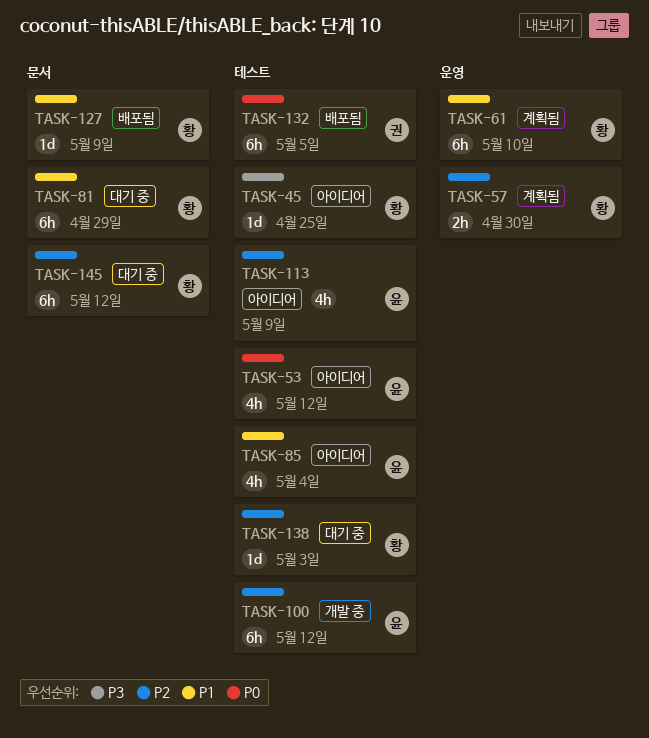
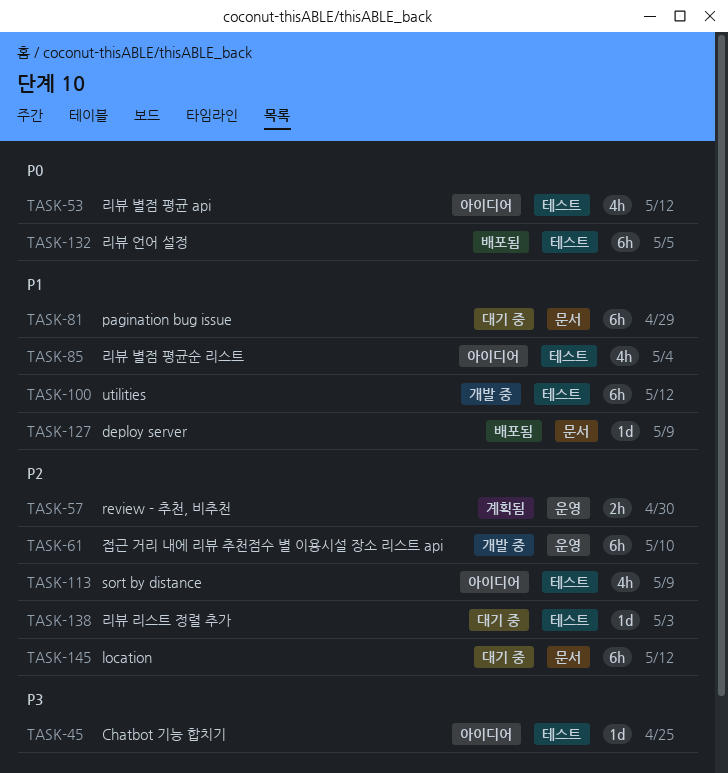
TASK-61, status: 계획됨 -> 개발 중
TASK-61, priority: P1 -> P2
TASK-100, priority: P2 -> P1

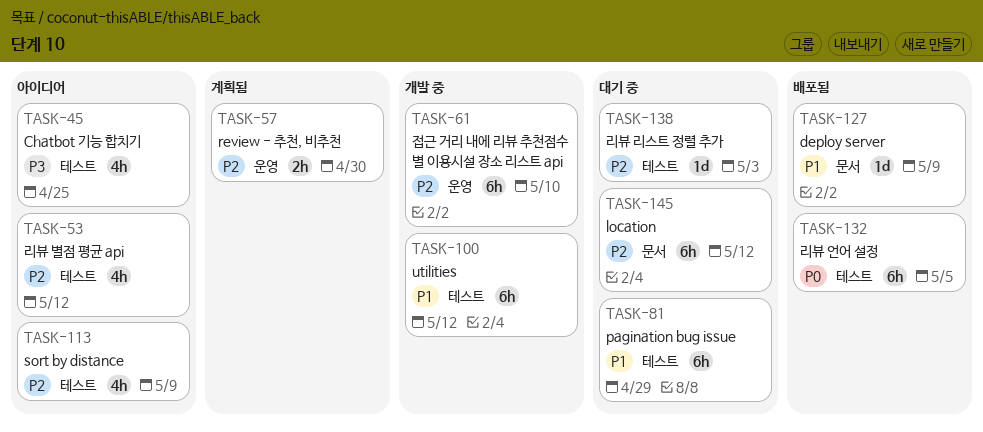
TASK-45, estimate: 1d -> 4h
TASK-53, priority: P0 -> P2
TASK-81, label: 문서 -> 테스트
TASK-85: present -> none

